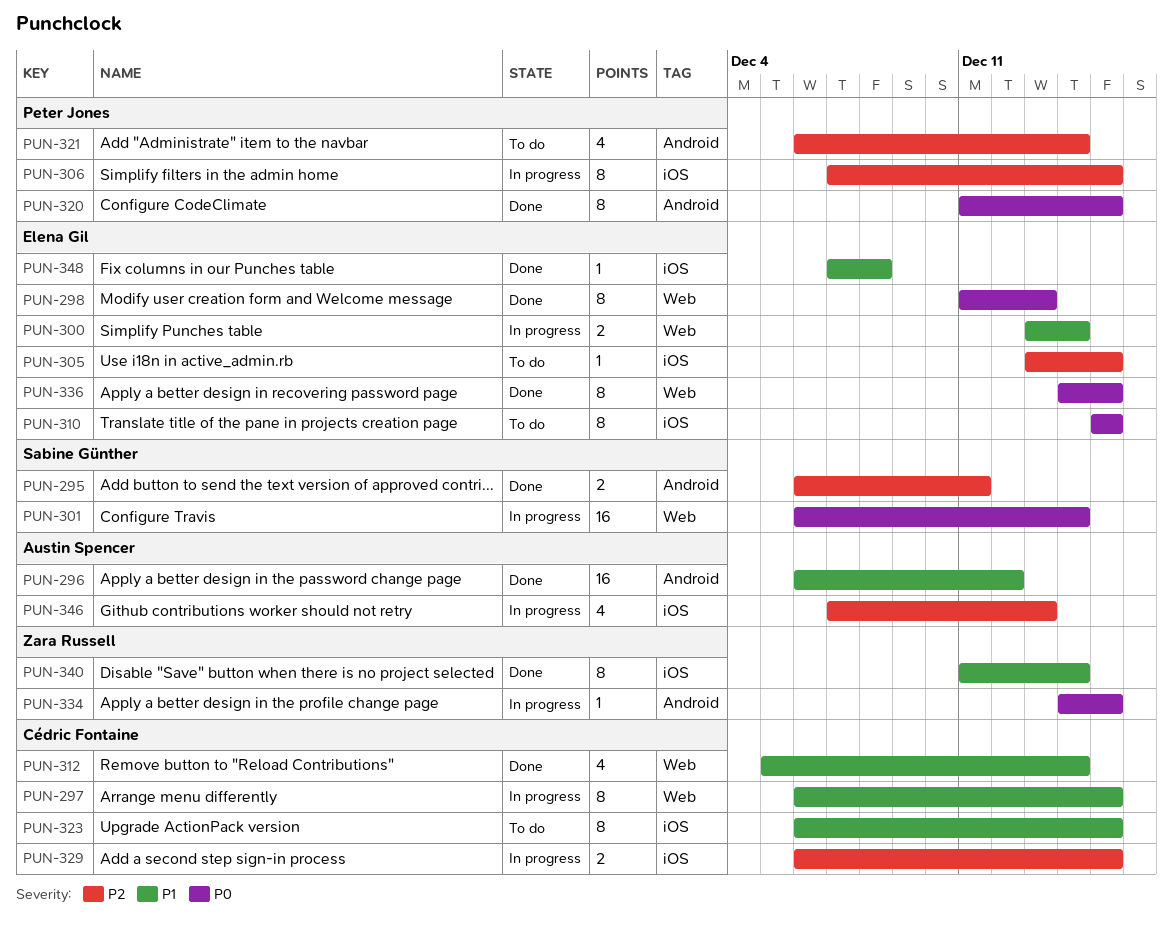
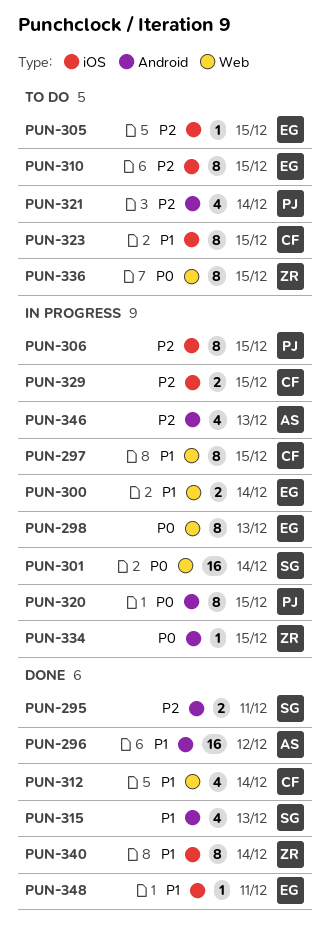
PUN-298, status: Done -> In progress
PUN-310, priority: P0 -> P2
PUN-315: none -> present
PUN-320, status: Done -> In progress
PUN-336, status: Done -> To do
PUN-336, owner: Elena Gil -> Zara Russell
PUN-346, label: iOS -> Android
PUN-348, due: Dec 8 -> Dec 11

